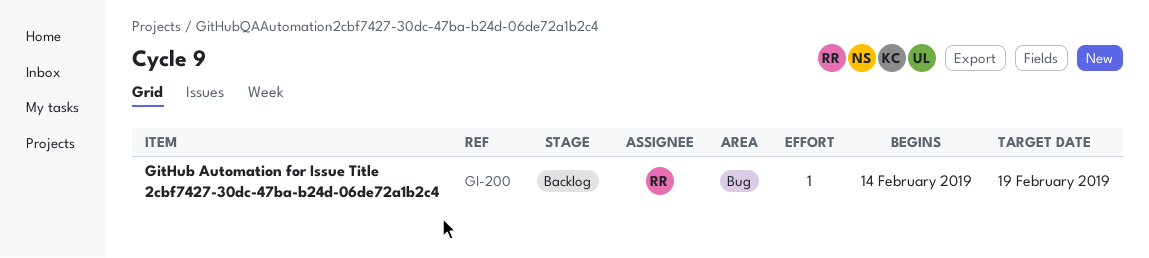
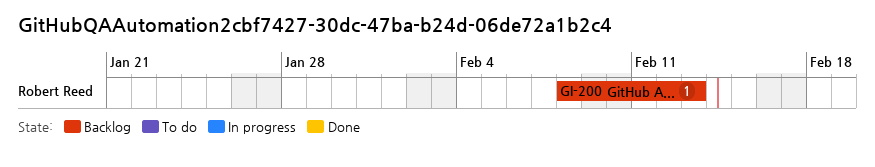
GI-200, start: Feb 14 -> Feb 8
GI-200, due: Feb 19 -> Feb 13

